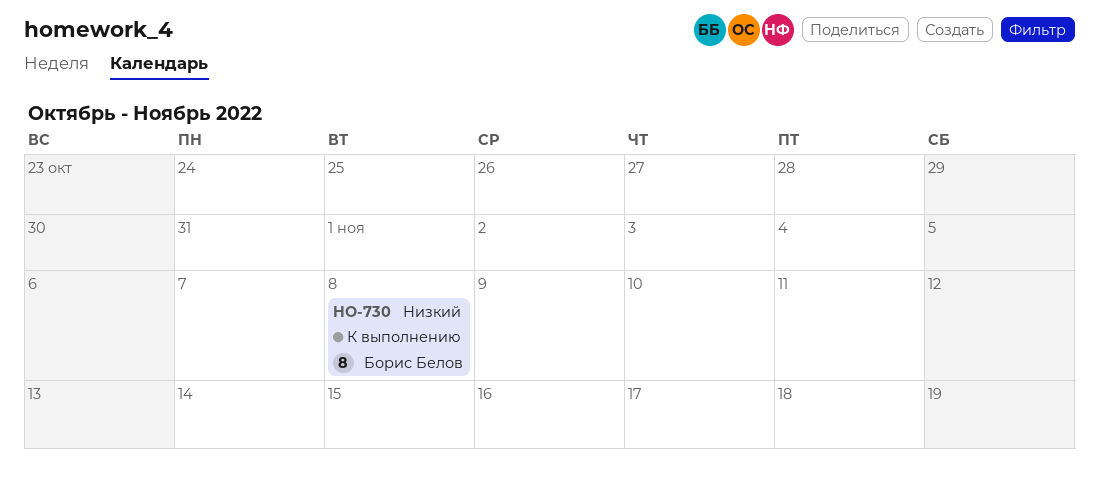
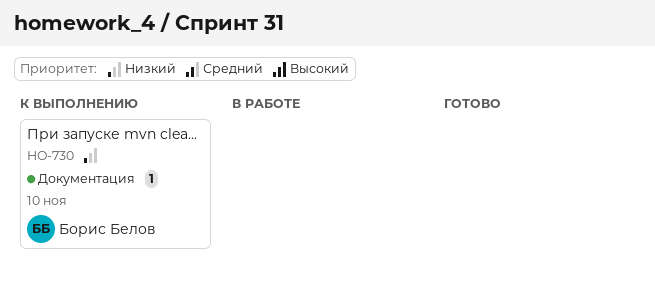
HO-730, estimate: 8 -> 1
HO-730, due: Nov 8 -> Nov 10

